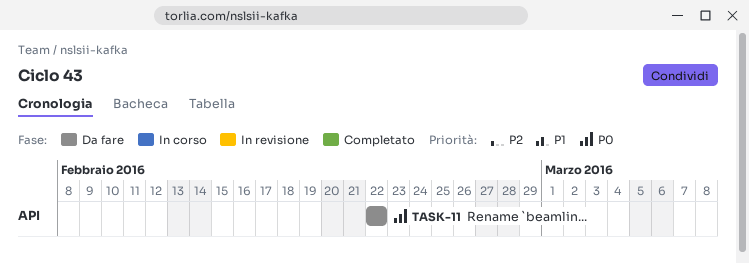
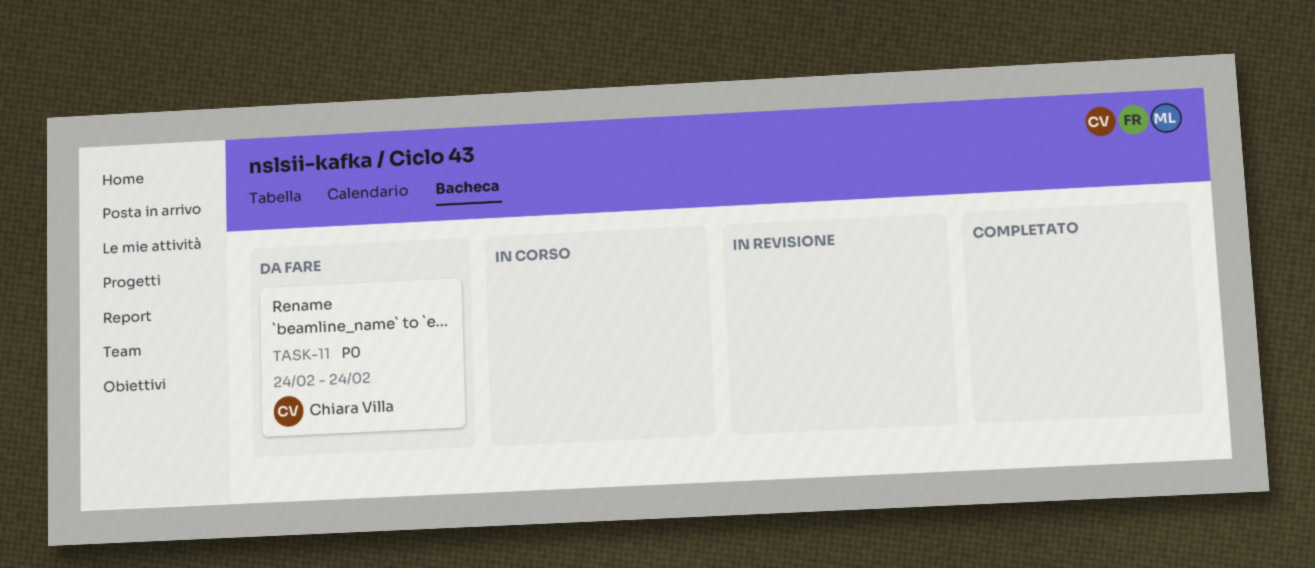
TASK-11, start: Feb 22 -> Feb 24
TASK-11, due: Feb 22 -> Feb 24

